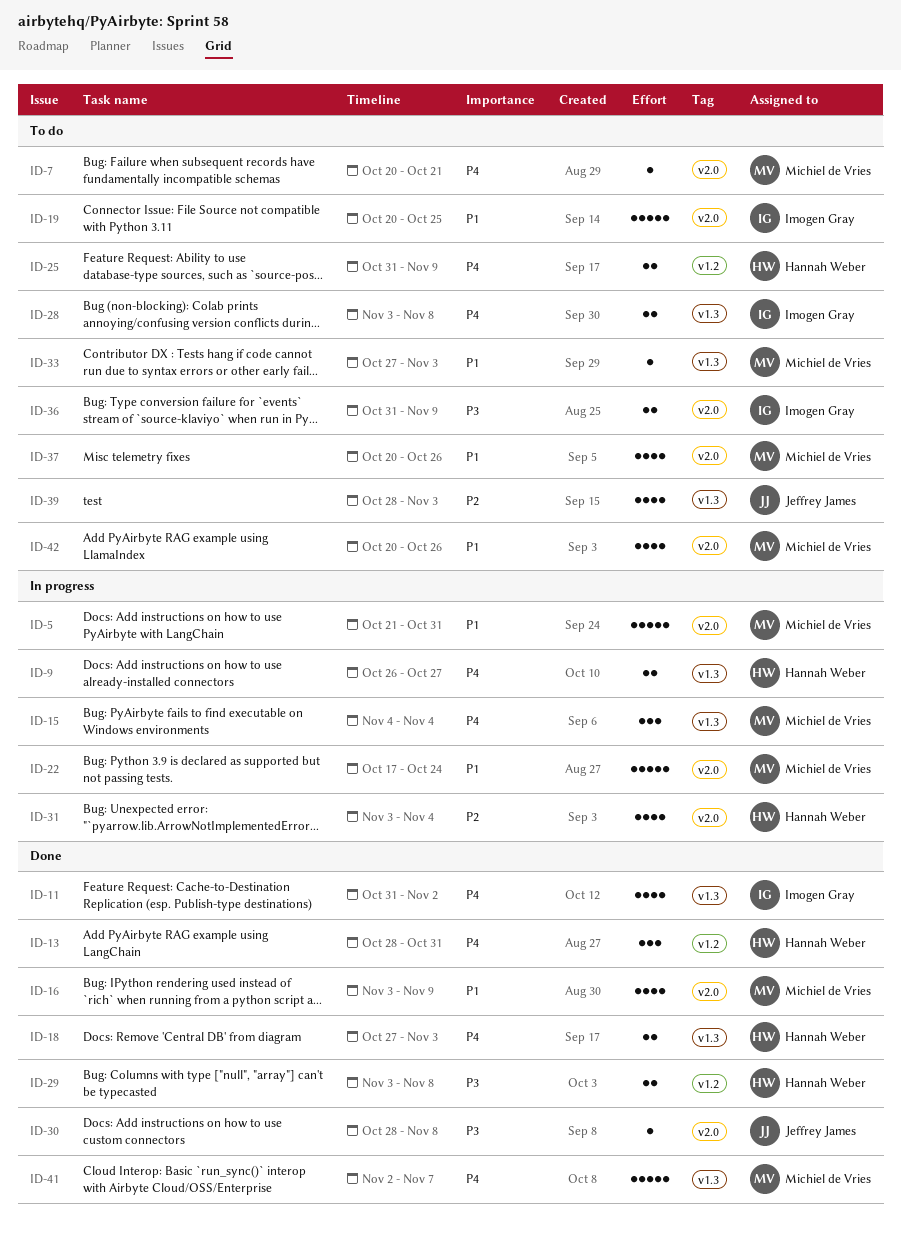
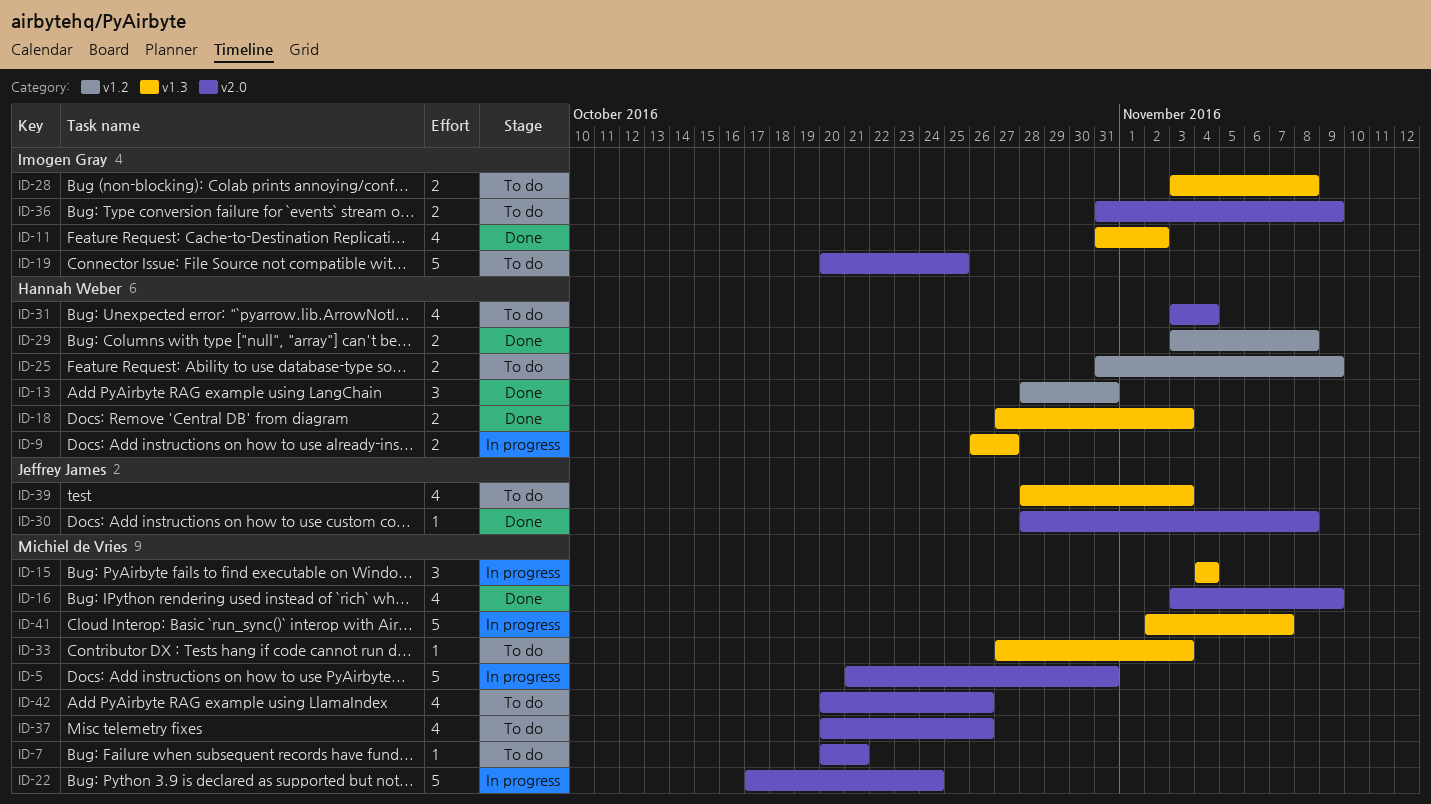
ID-31, status: In progress -> To do
ID-41, status: Done -> In progress

